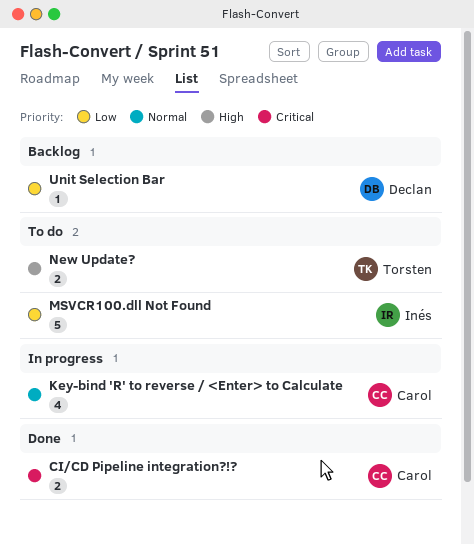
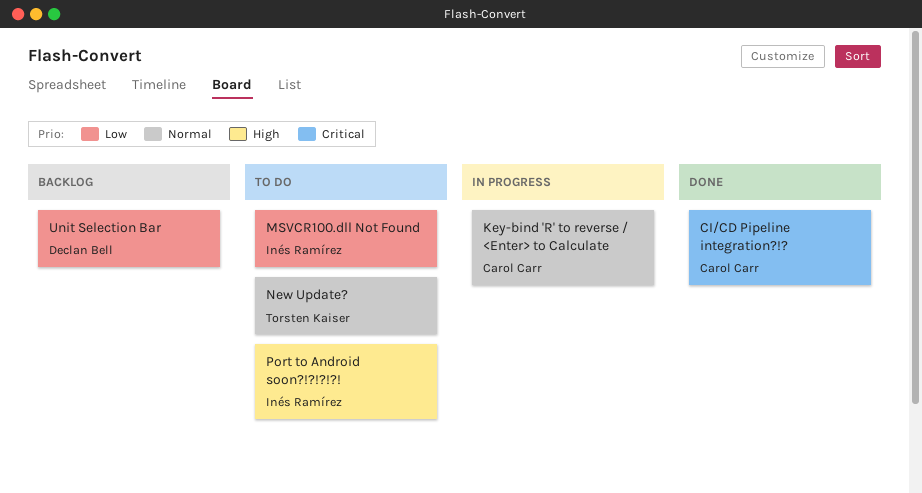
New Update?, priority: High -> Normal
Port to Android soon?!?!?!?!: none -> present

